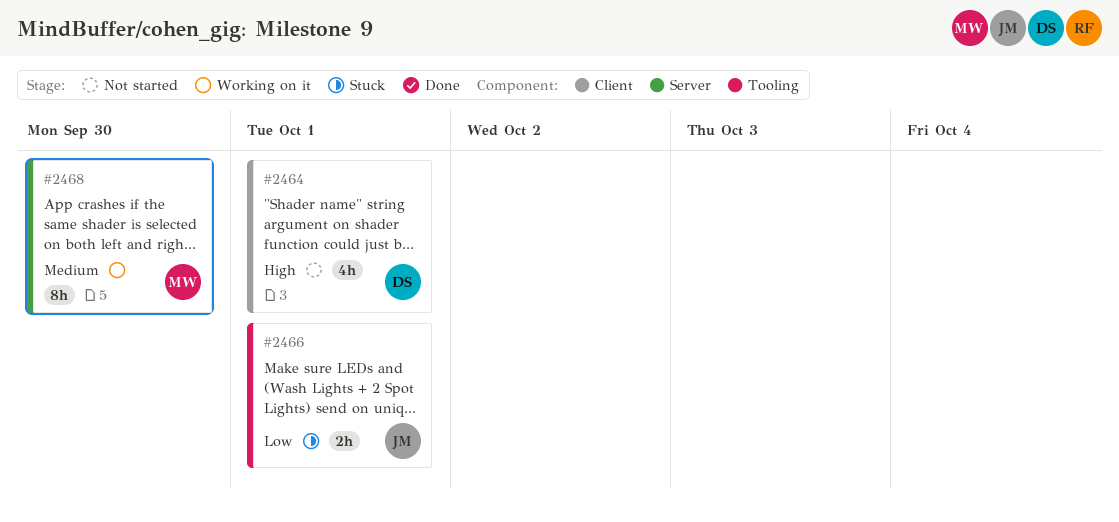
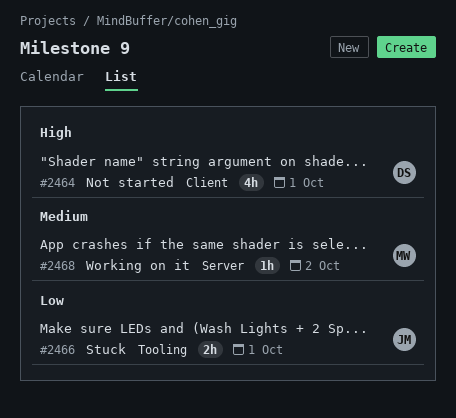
#2468, estimate: 8h -> 1h
#2468, due: Sep 30 -> Oct 2

